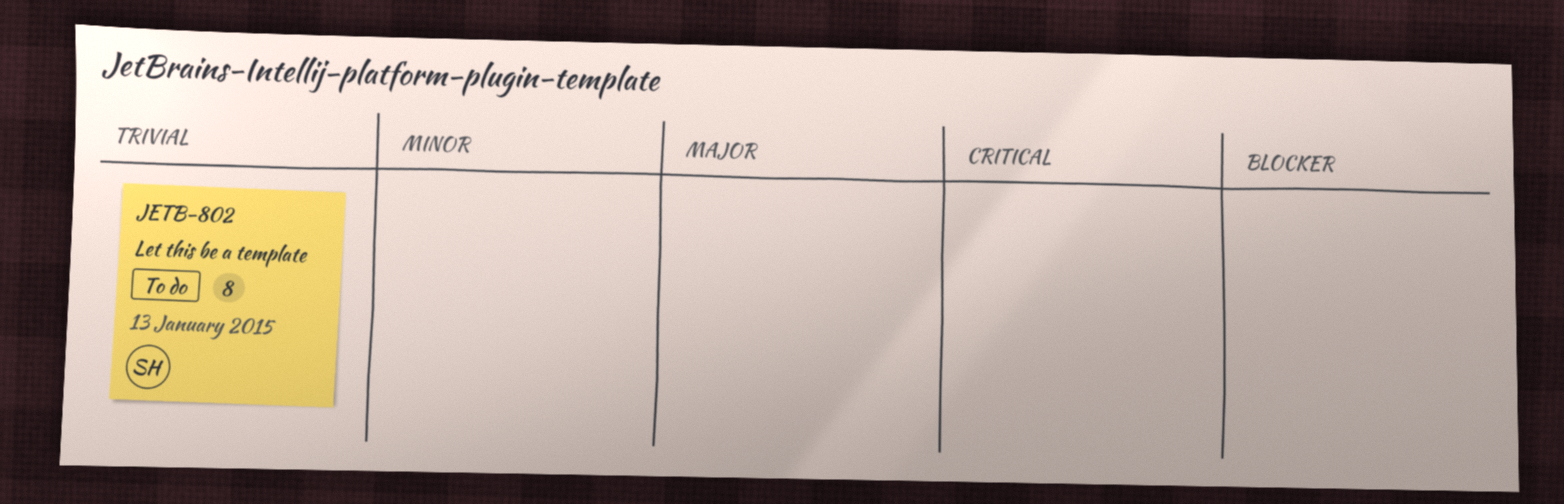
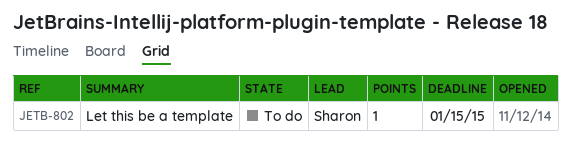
JETB-802, estimate: 8 -> 1
JETB-802, due: Jan 13 -> Jan 15

